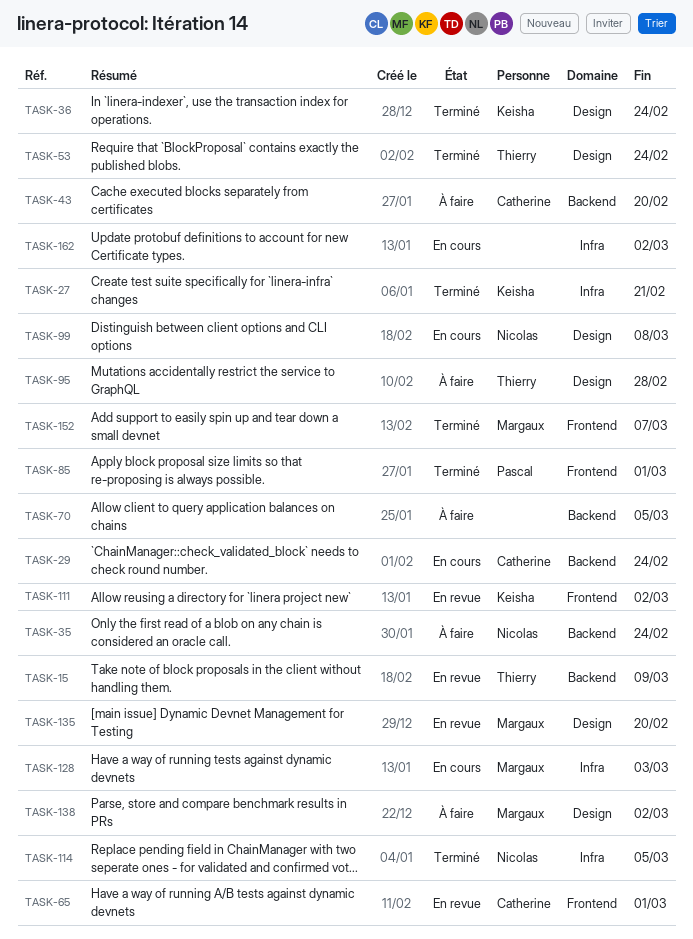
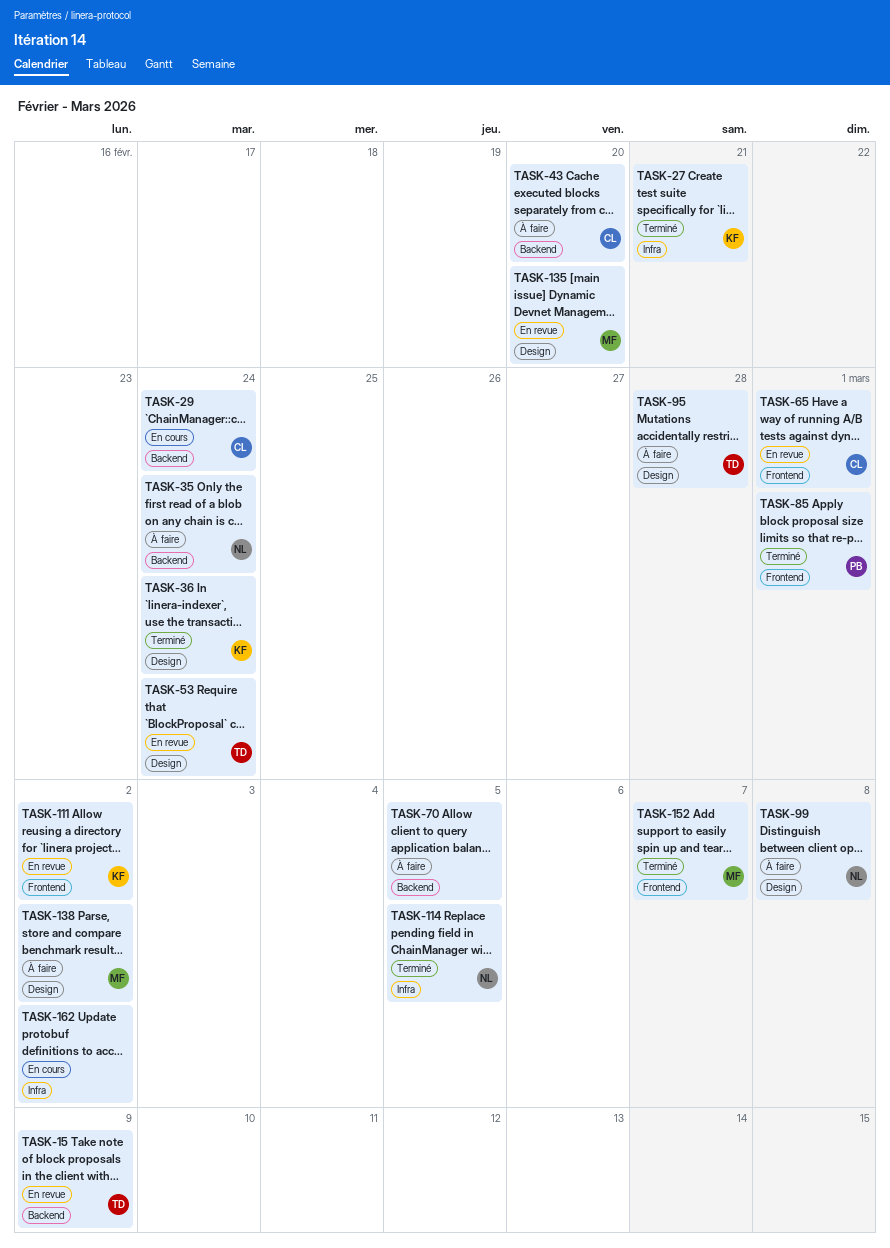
TASK-53, status: Terminé -> En revue
TASK-99, status: En cours -> À faire
TASK-128: present -> none

